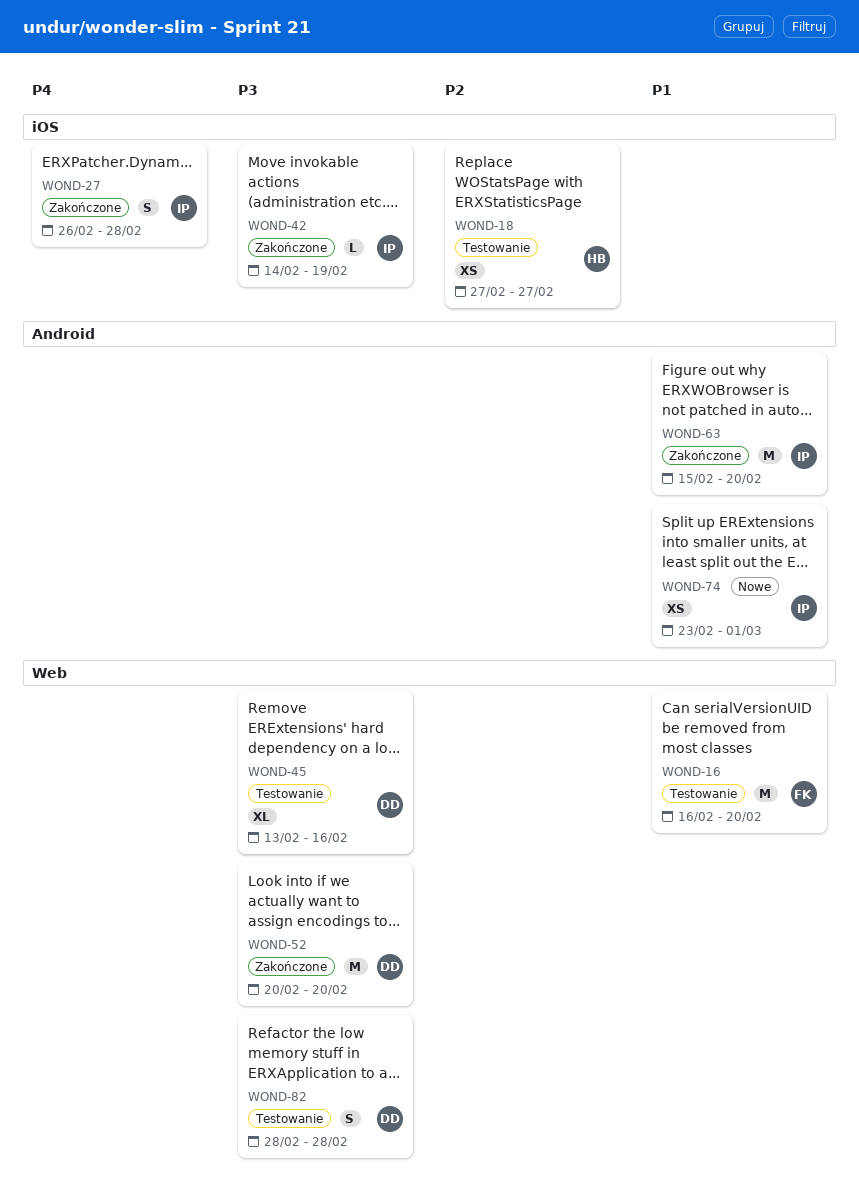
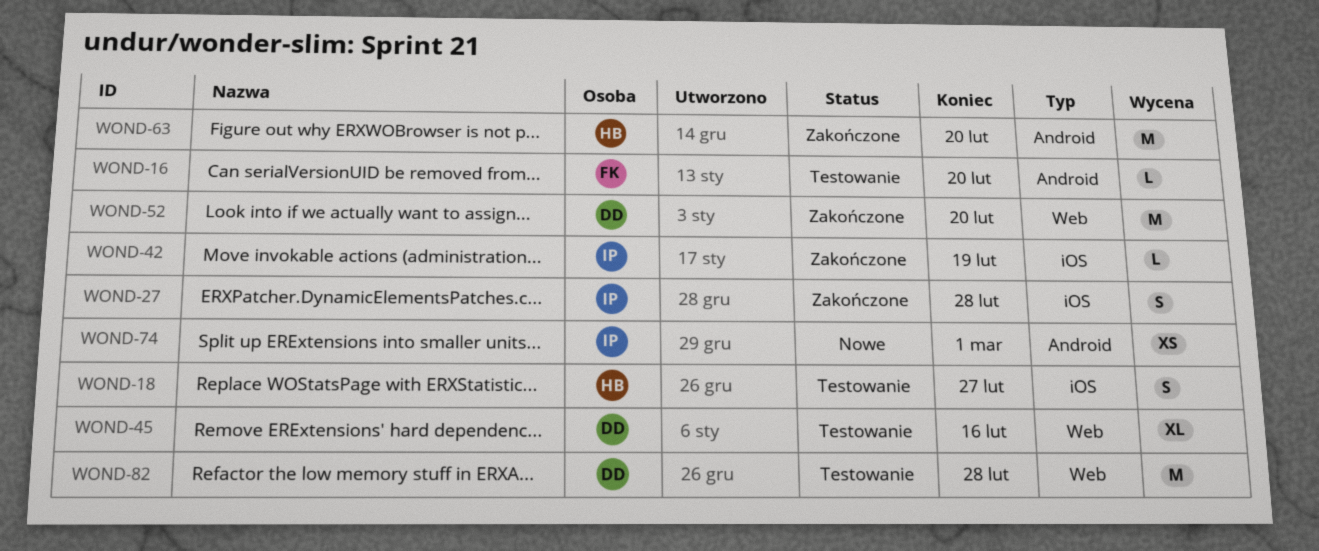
WOND-16, label: Web -> Android
WOND-16, estimate: M -> L
WOND-18, estimate: XS -> S
WOND-63, owner: IP -> HB
WOND-82, estimate: S -> M

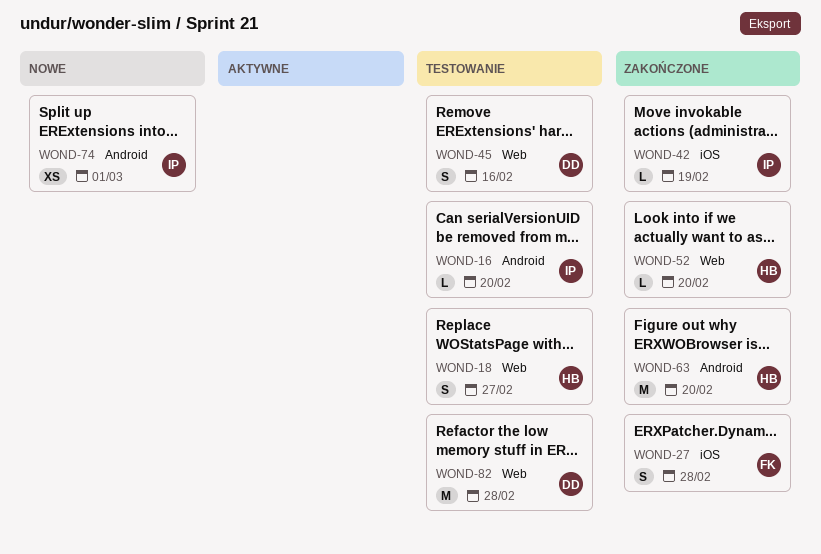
WOND-16, owner: FK -> IP
WOND-18, label: iOS -> Web
WOND-27, owner: IP -> FK
WOND-45, estimate: XL -> S
WOND-52, owner: DD -> HB
WOND-52, estimate: M -> L

